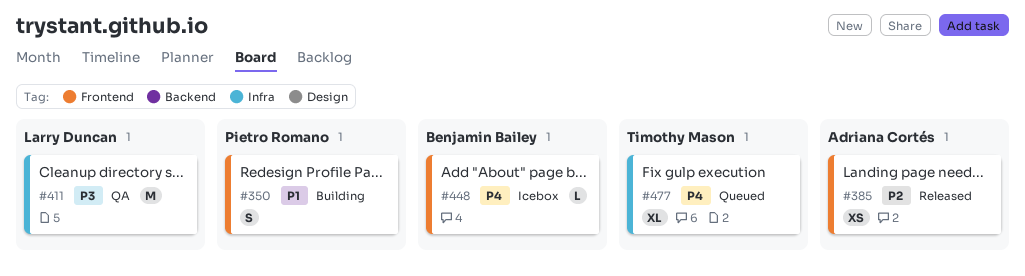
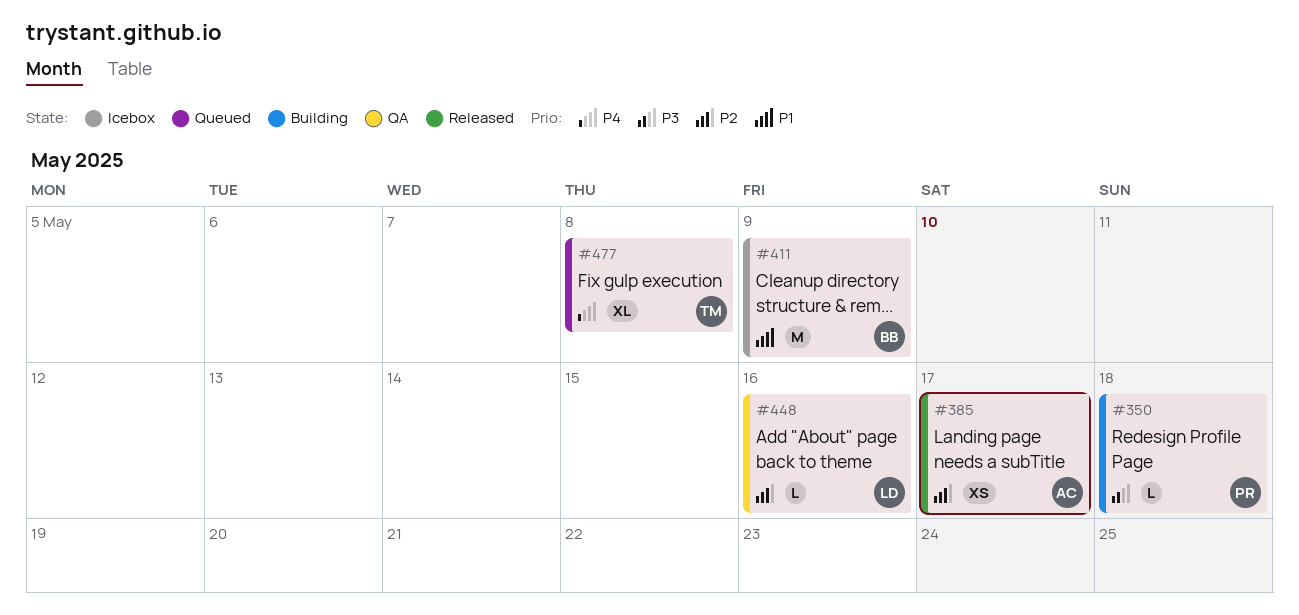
#350, priority: P1 -> P3
#350, estimate: S -> L
#411, status: QA -> Icebox
#411, owner: Larry Duncan -> Benjamin Bailey
#411, priority: P3 -> P1
#448, status: Icebox -> QA
#448, owner: Benjamin Bailey -> Larry Duncan
#448, priority: P4 -> P2

